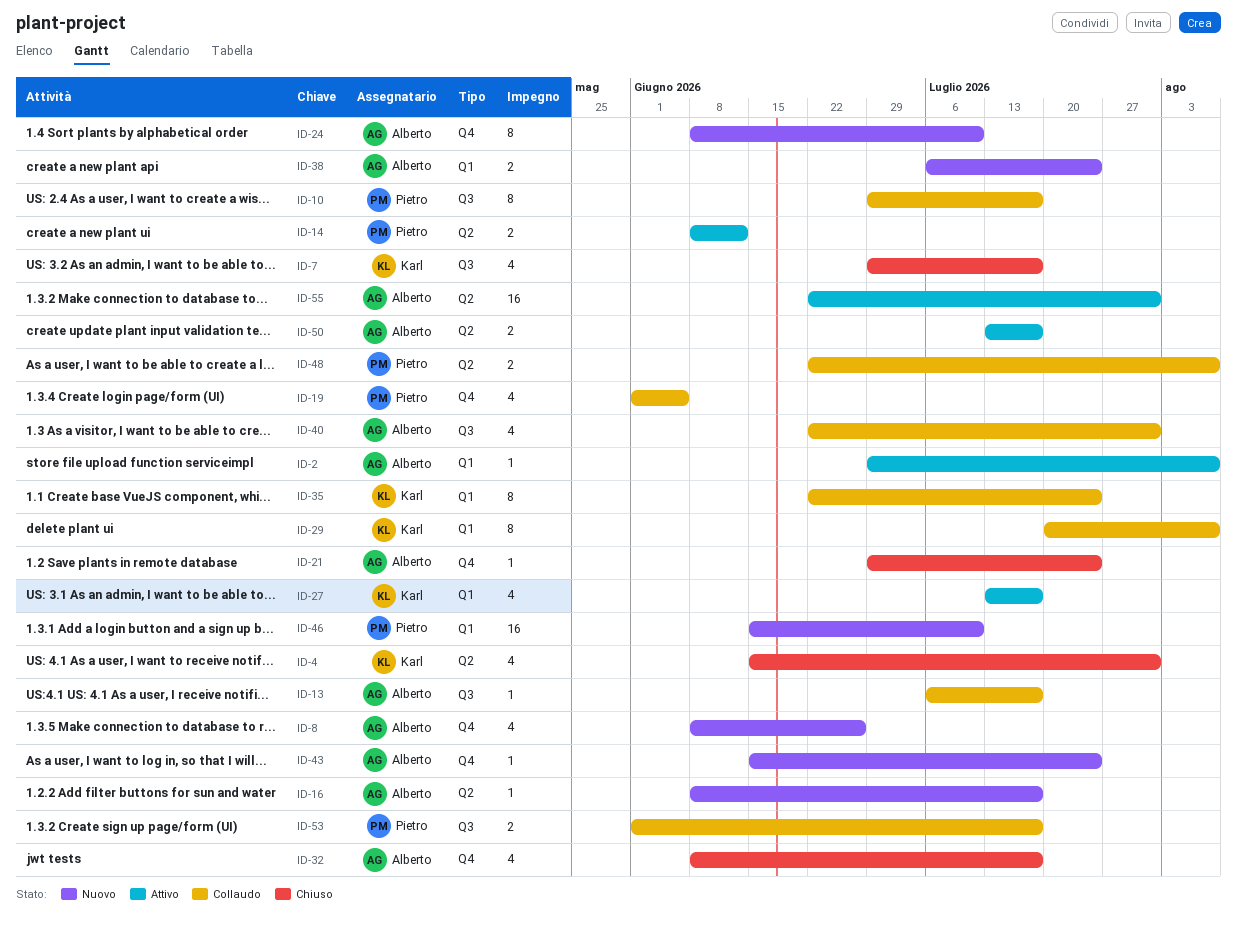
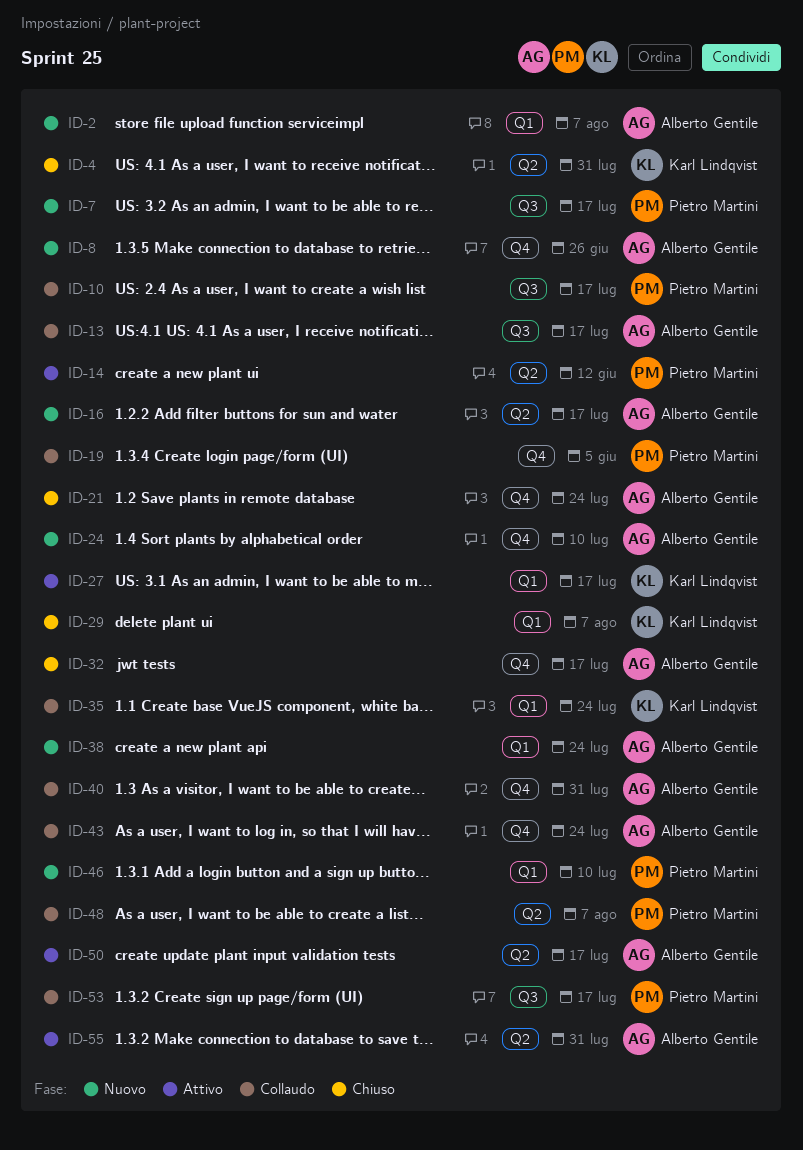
ID-2, status: Attivo -> Nuovo
ID-7, status: Chiuso -> Nuovo
ID-7, owner: Karl Lindqvist -> Pietro Martini
ID-29, status: Collaudo -> Chiuso
ID-40, label: Q3 -> Q4
ID-43, status: Nuovo -> Collaudo

